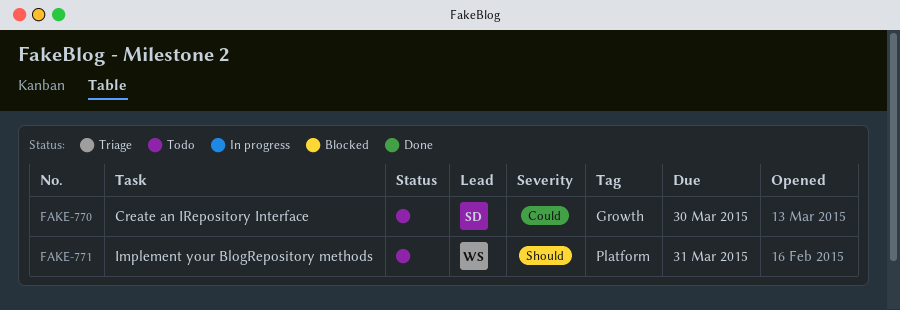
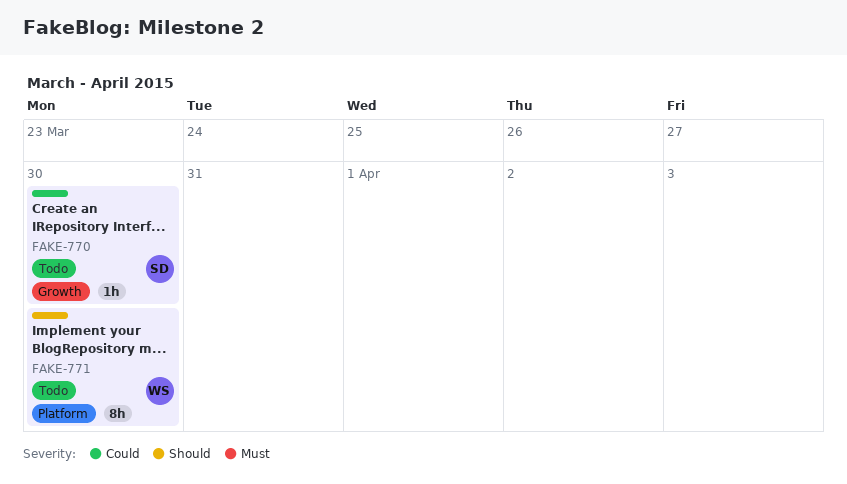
FAKE-771, due: Mar 31 -> Mar 30

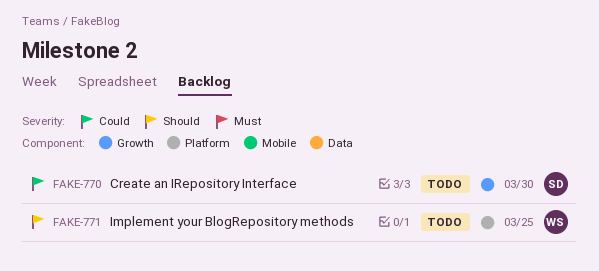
FAKE-771, due: Mar 30 -> Mar 25

